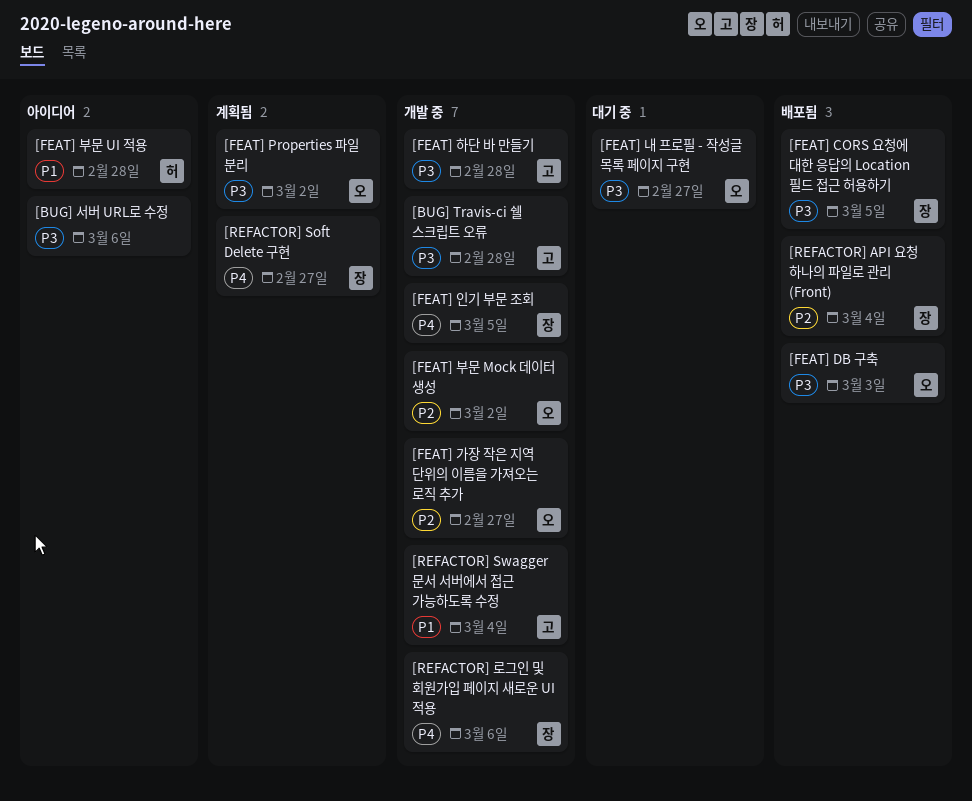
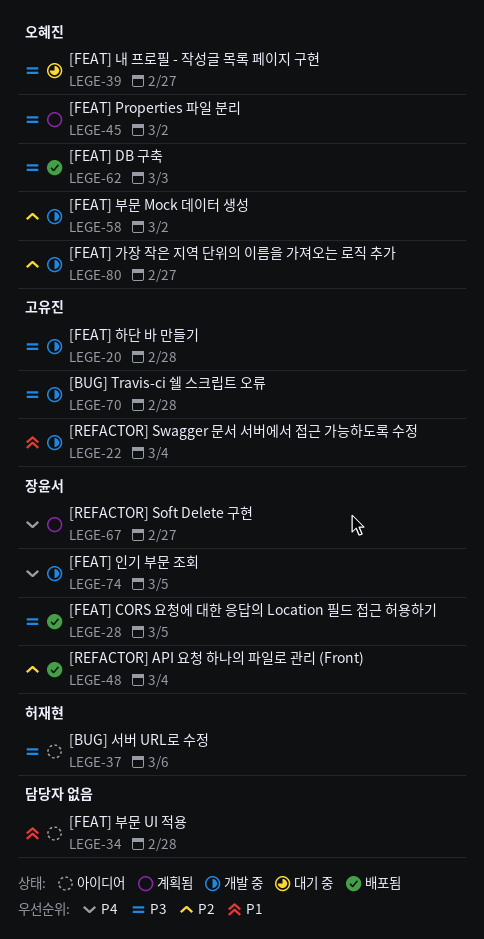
[BUG] 서버 URL로 수정, owner: none -> 허재현
[FEAT] 부문 UI 적용, owner: 허재현 -> none
[REFACTOR] 로그인 및 회원가입 페이지 새로운 UI 적용: present -> none

